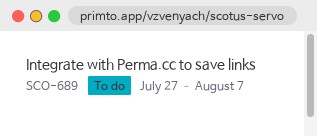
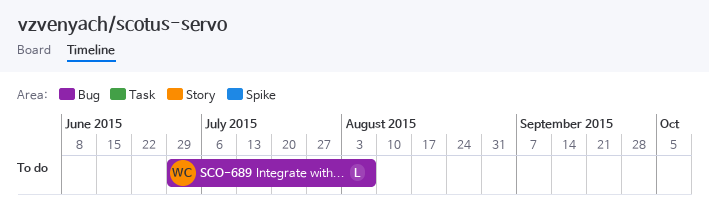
SCO-689, start: Jul 27 -> Jun 29

